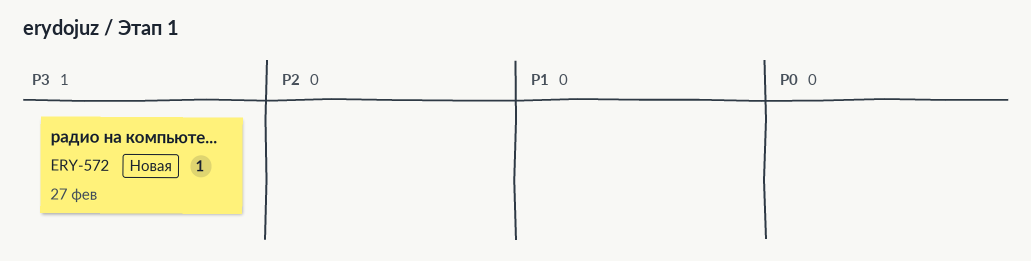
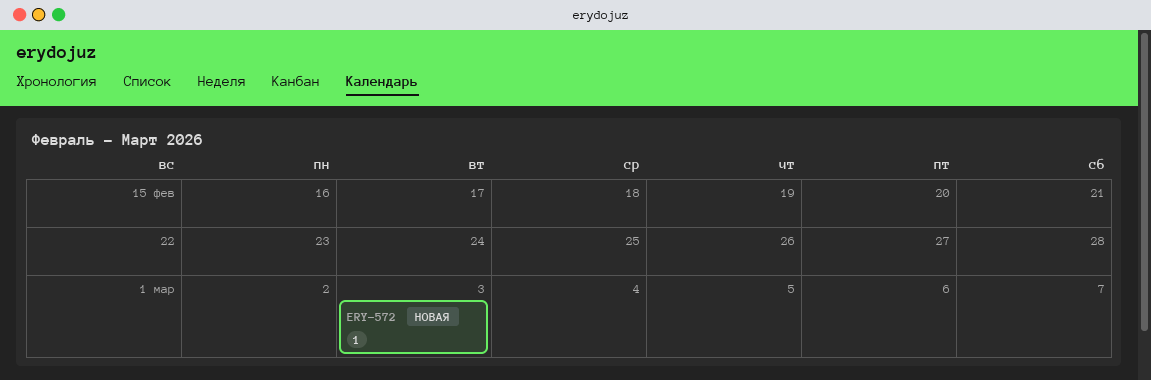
ERY-572, due: Feb 27 -> Mar 3

